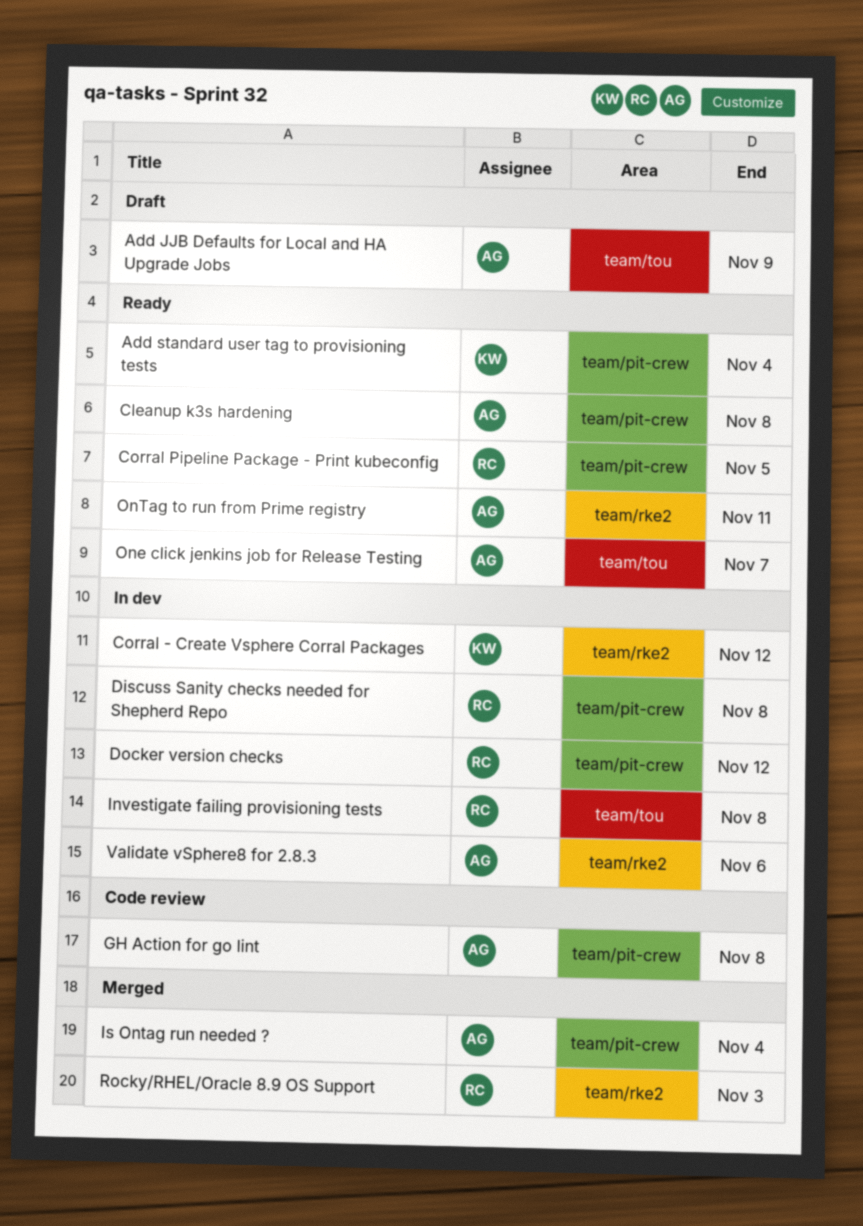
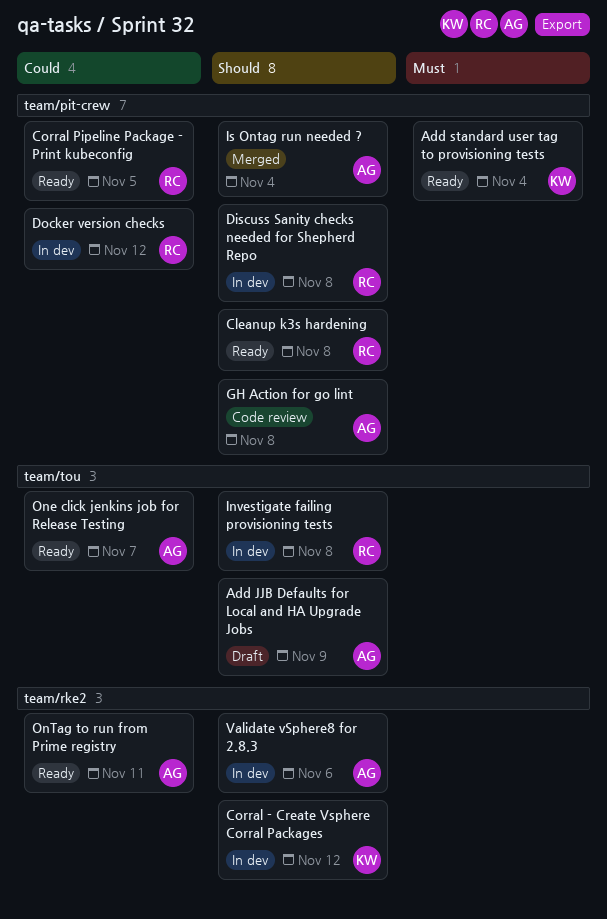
Cleanup k3s hardening, owner: AG -> RC
Rocky/RHEL/Oracle 8.9 OS Support: present -> none

